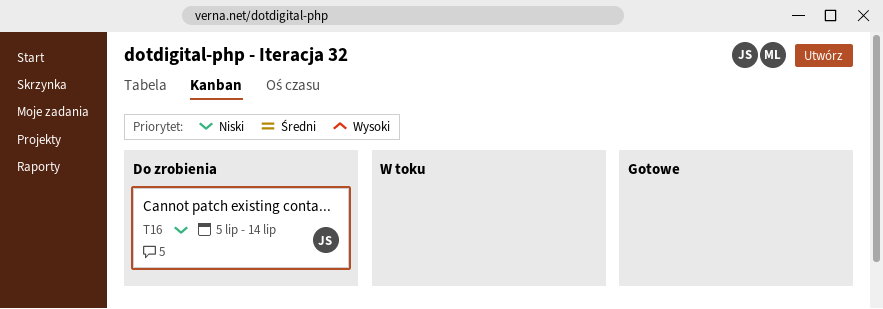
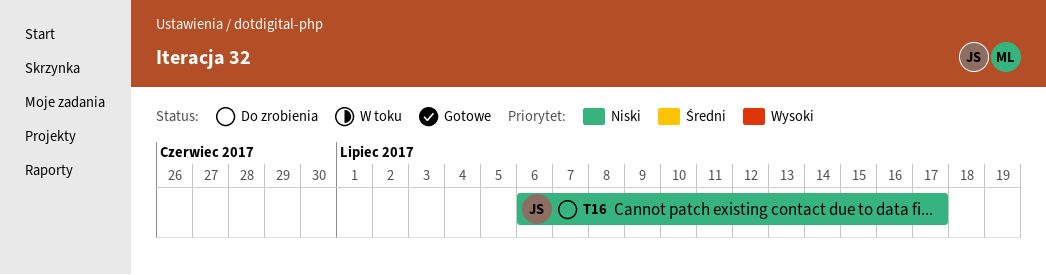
T16, start: Jul 5 -> Jul 6
T16, due: Jul 14 -> Jul 17

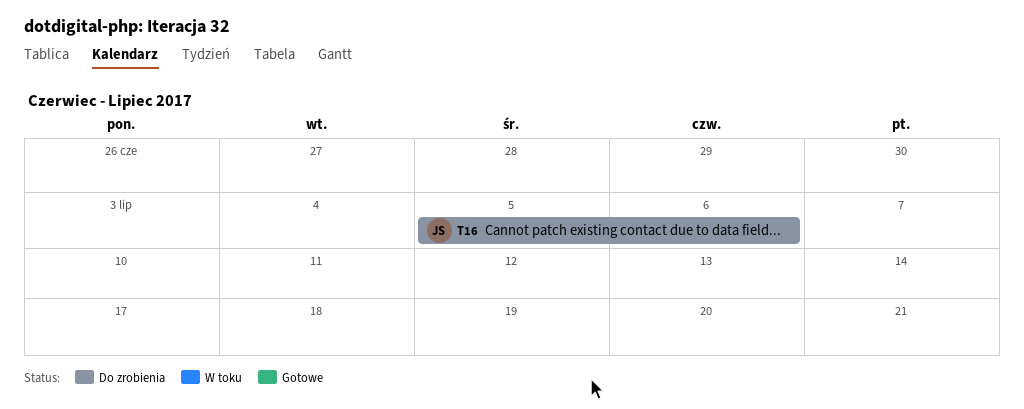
T16, start: Jul 6 -> Jul 5
T16, due: Jul 17 -> Jul 6

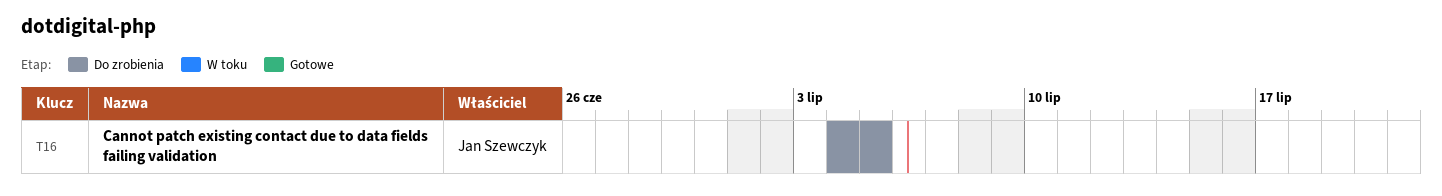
T16, start: Jul 5 -> Jul 4
T16, due: Jul 6 -> Jul 5

